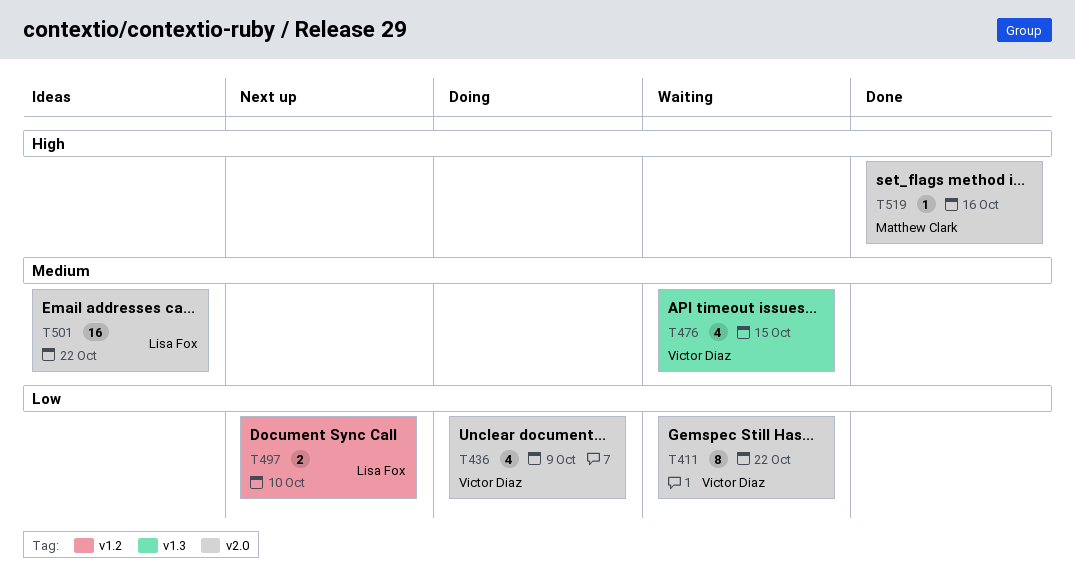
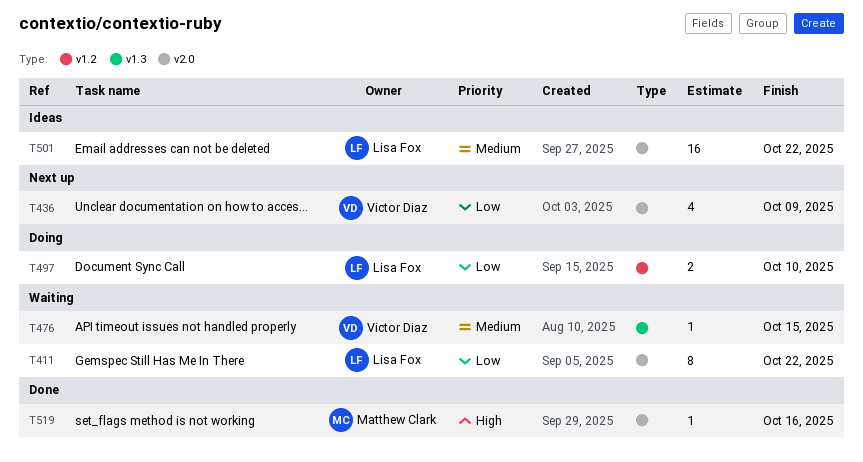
T411, owner: Victor Diaz -> Lisa Fox
T436, status: Doing -> Next up
T476, estimate: 4 -> 1
T497, status: Next up -> Doing

